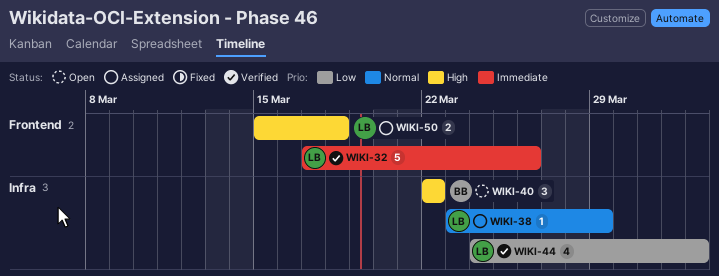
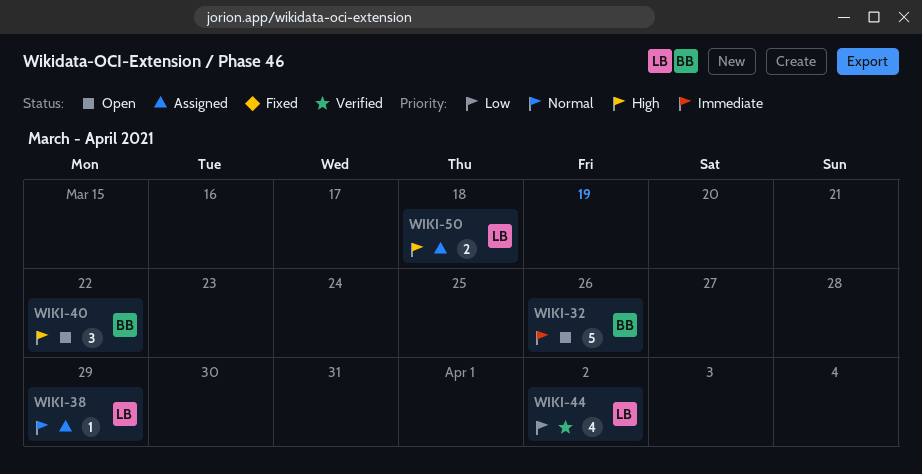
WIKI-32, status: Verified -> Open
WIKI-32, owner: LB -> BB

